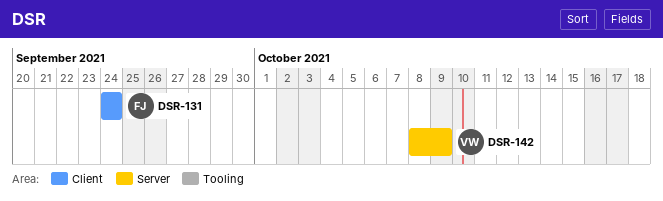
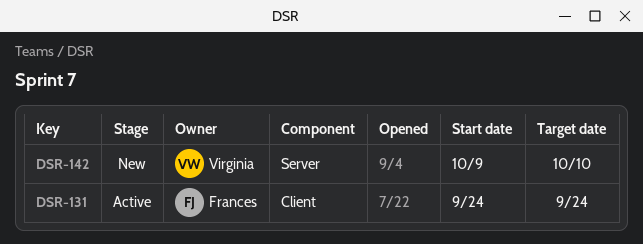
DSR-142, start: Oct 8 -> Oct 9
DSR-142, due: Oct 9 -> Oct 10

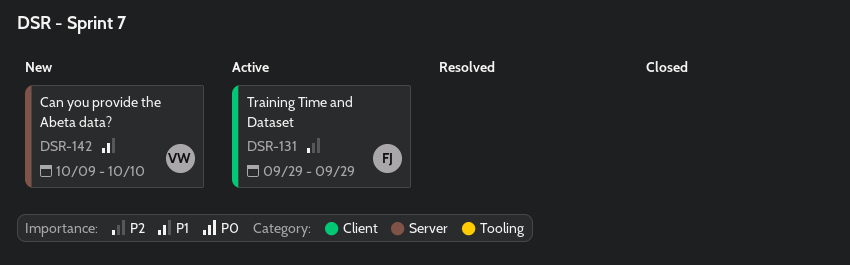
DSR-131, start: Sep 24 -> Sep 29
DSR-131, due: Sep 24 -> Sep 29

